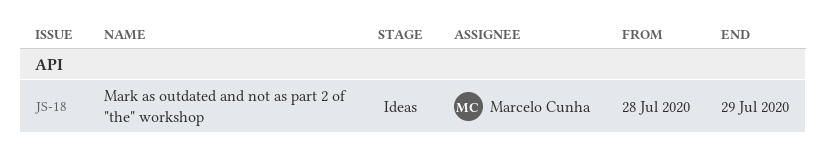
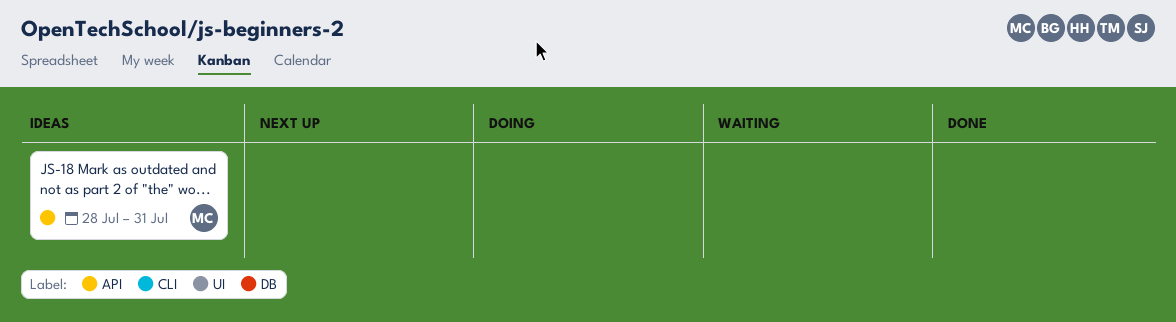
JS-18, due: Jul 29 -> Jul 31

